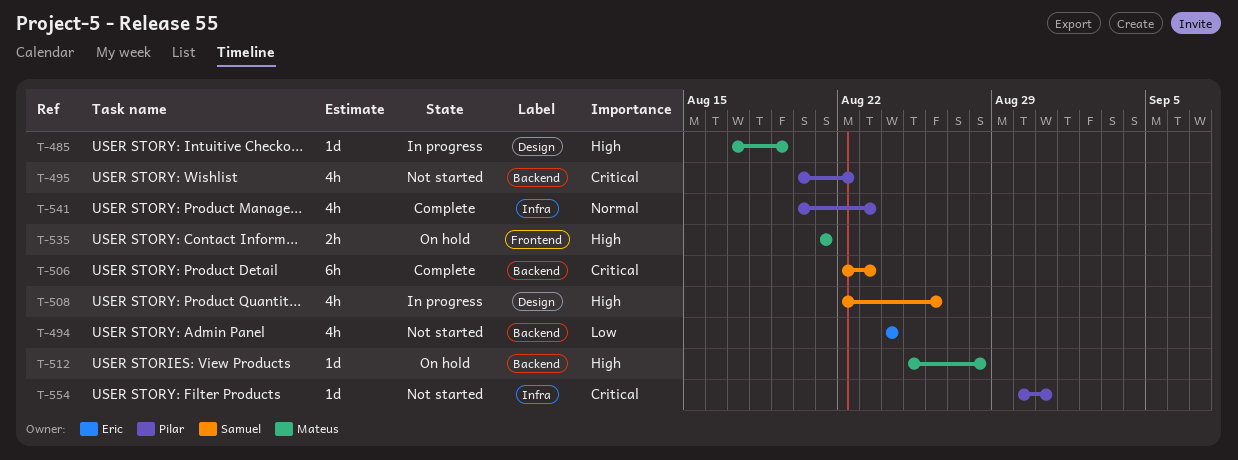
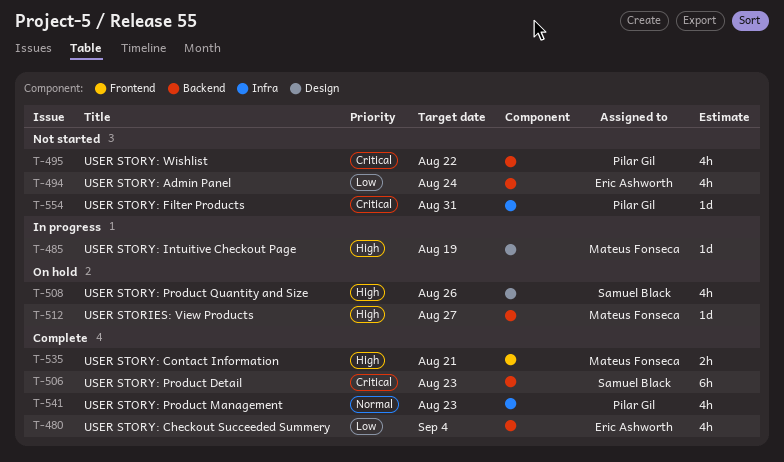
T-480: none -> present
T-508, status: In progress -> On hold
T-512, due: Aug 28 -> Aug 27
T-535, status: On hold -> Complete

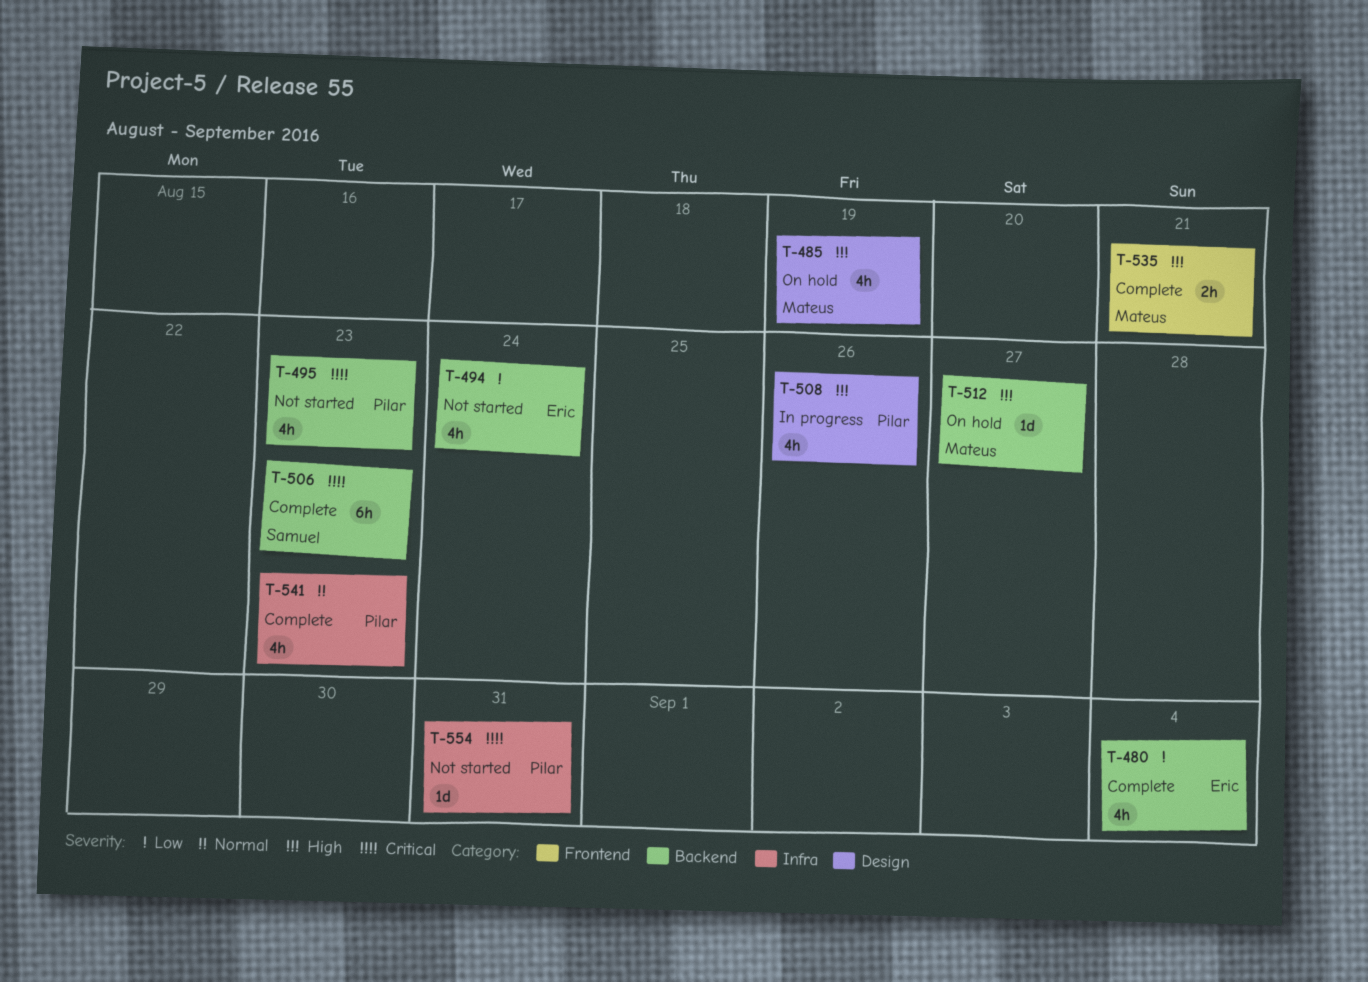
T-485, status: In progress -> On hold
T-485, estimate: 1d -> 4h
T-495, due: Aug 22 -> Aug 23
T-508, status: On hold -> In progress
T-508, owner: Samuel Black -> Pilar Gil

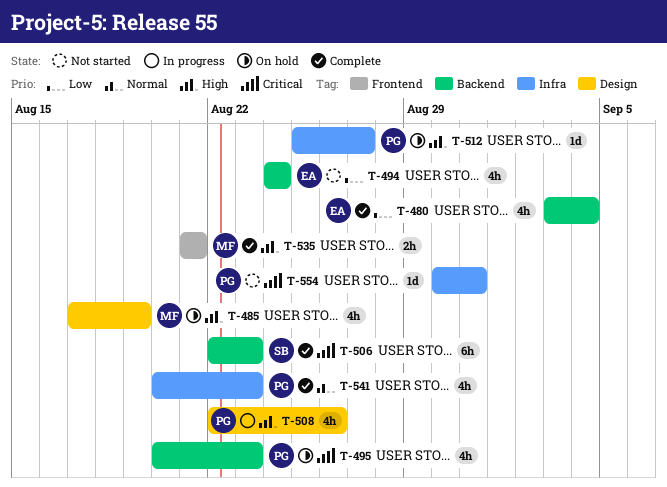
T-495, status: Not started -> On hold
T-512, owner: Mateus -> Pilar
T-512, label: Backend -> Infra

